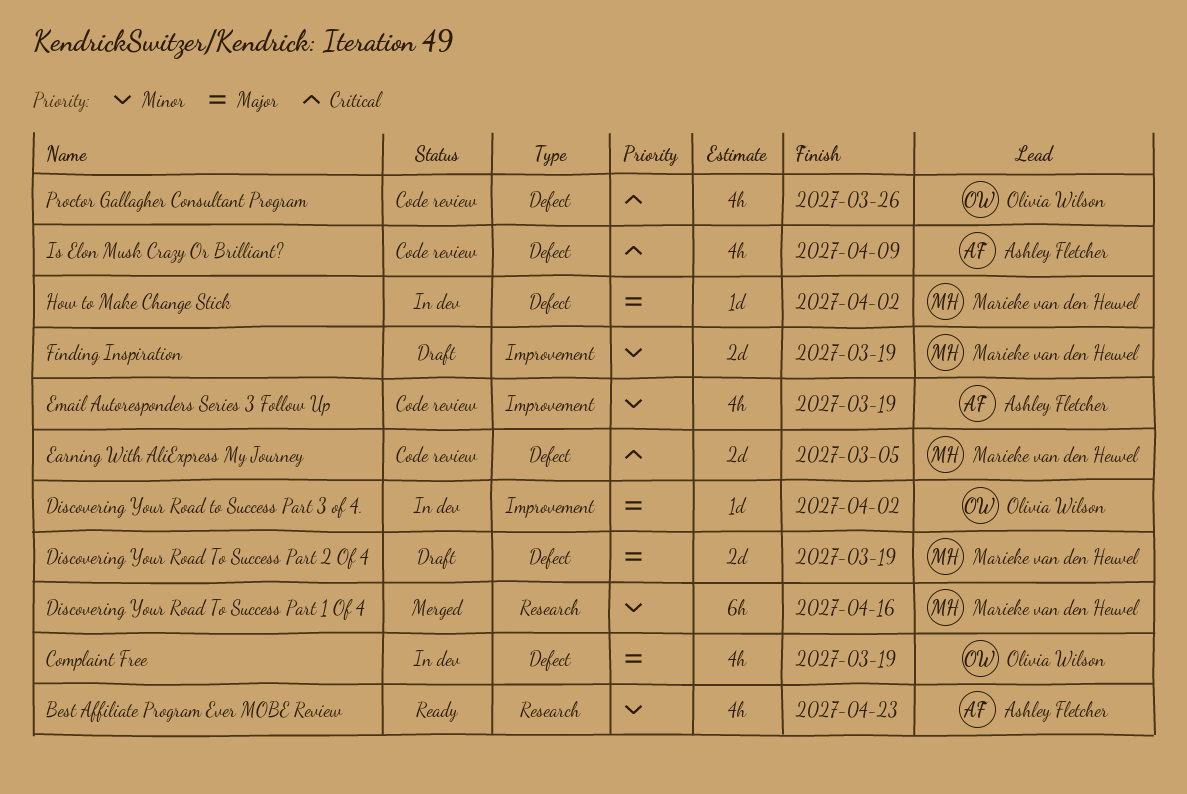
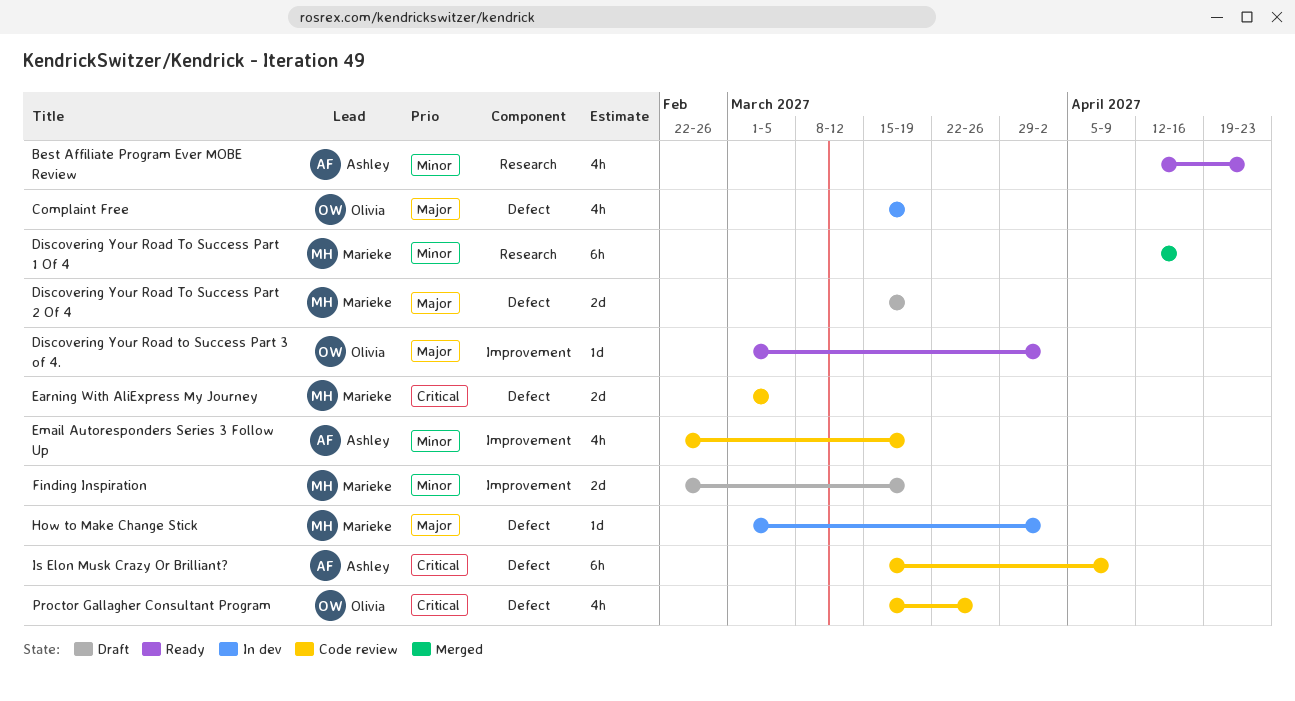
Discovering Your Road to Success Part 3 of 4., status: In dev -> Ready
Is Elon Musk Crazy Or Brilliant?, estimate: 4h -> 6h

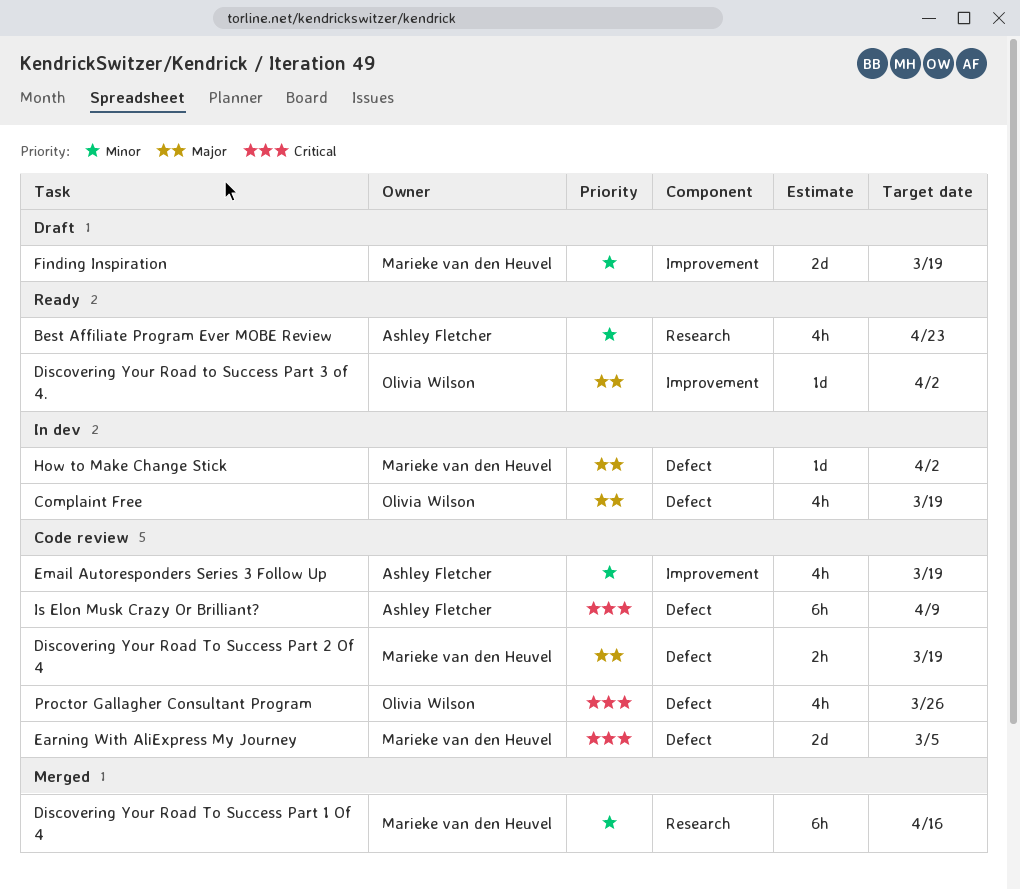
Discovering Your Road To Success Part 2 Of 4, status: Draft -> Code review
Discovering Your Road To Success Part 2 Of 4, estimate: 2d -> 2h

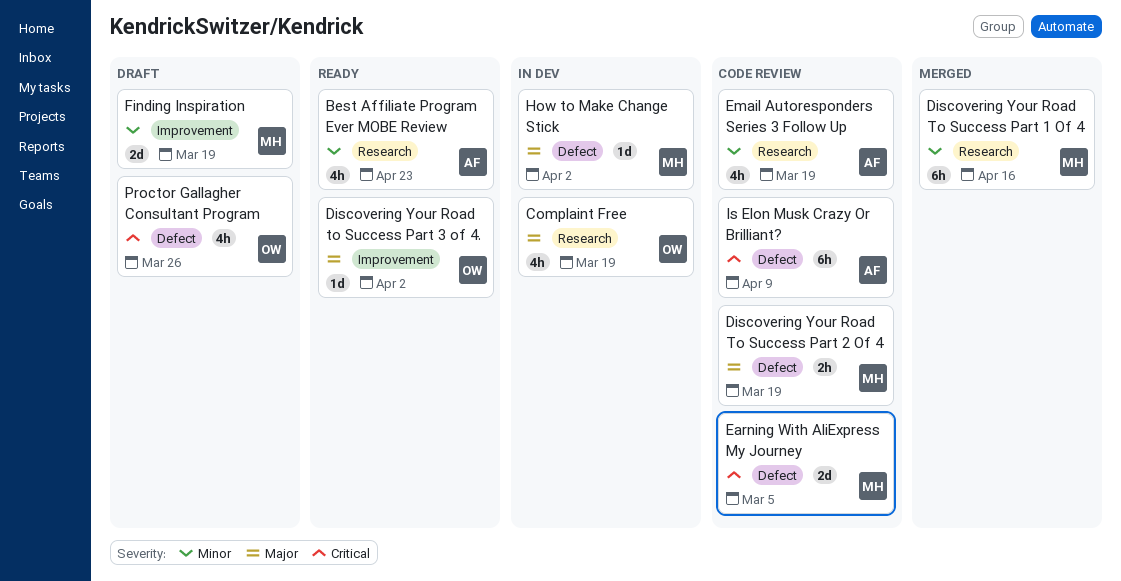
Complaint Free, label: Defect -> Research
Email Autoresponders Series 3 Follow Up, label: Improvement -> Research
Proctor Gallagher Consultant Program, status: Code review -> Draft

